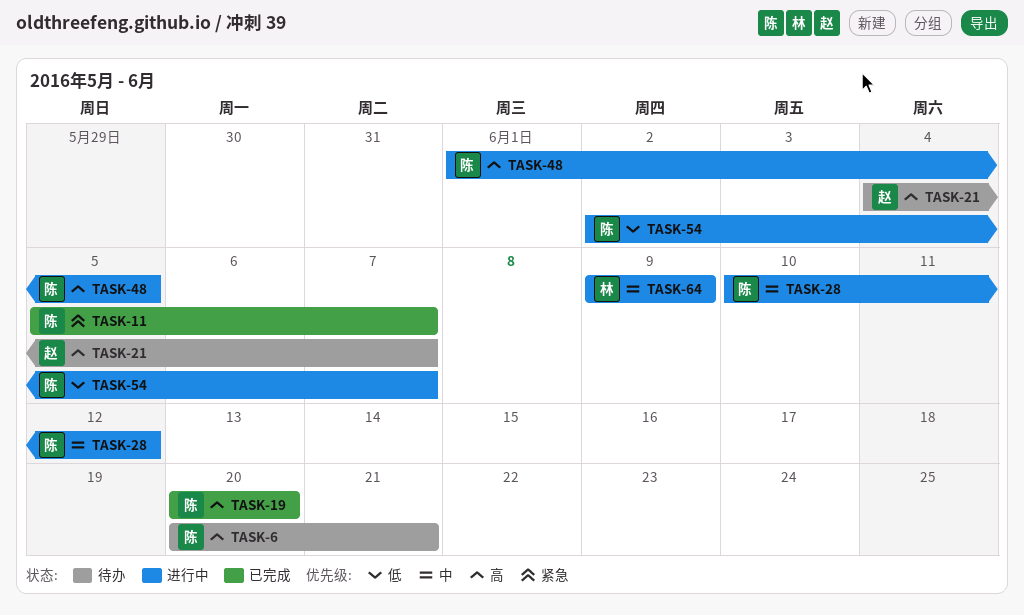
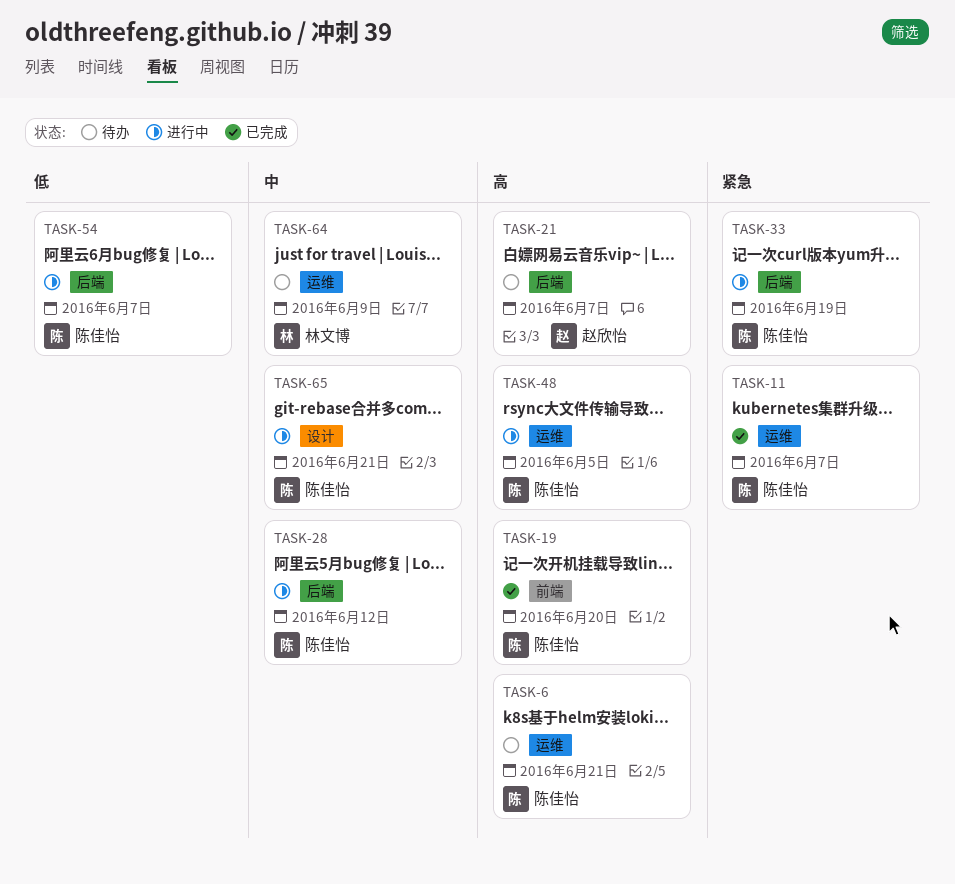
TASK-33: none -> present
TASK-64, status: 进行中 -> 待办
TASK-65: none -> present

